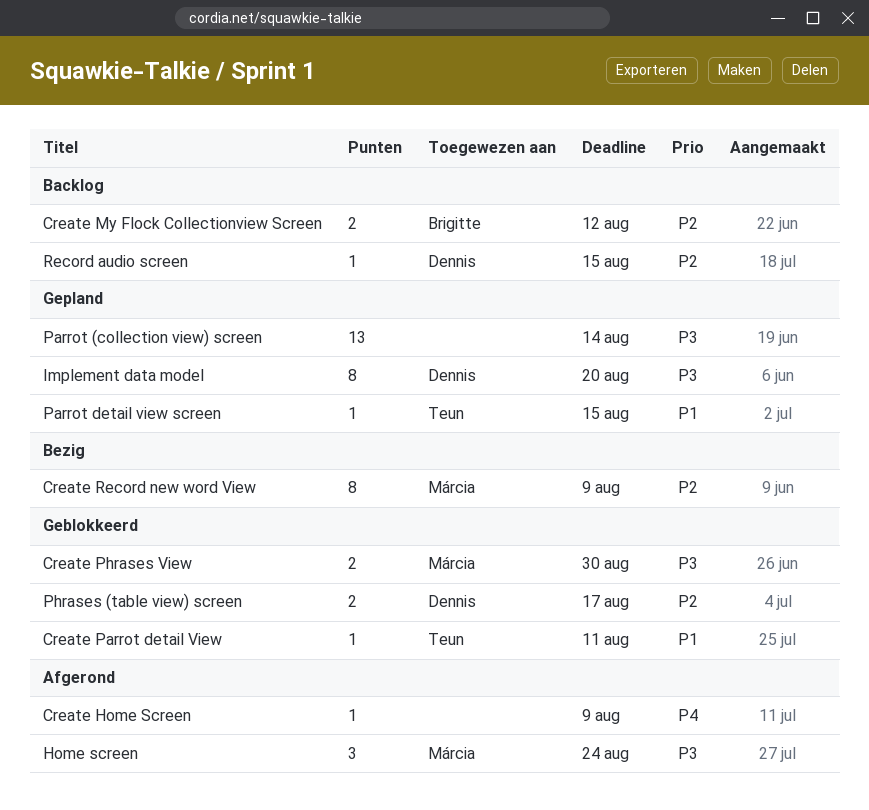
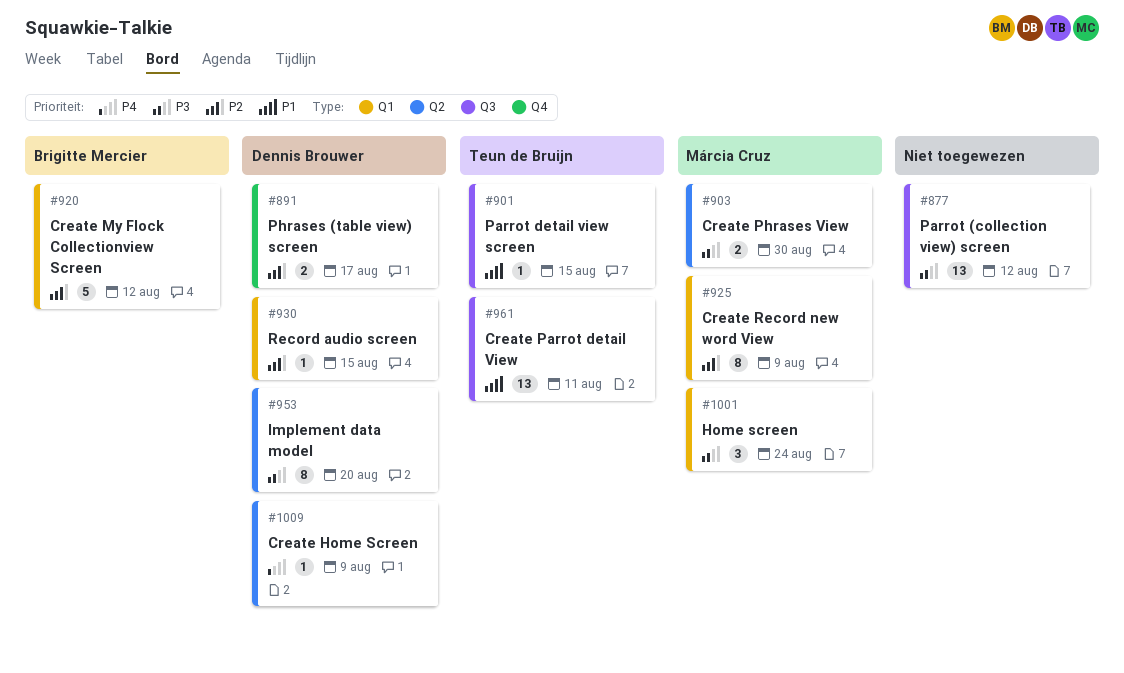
Create Home Screen, owner: none -> Dennis Brouwer
Create My Flock Collectionview Screen, estimate: 2 -> 5
Create Parrot detail View, estimate: 1 -> 13
Parrot (collection view) screen, due: Aug 14 -> Aug 12

